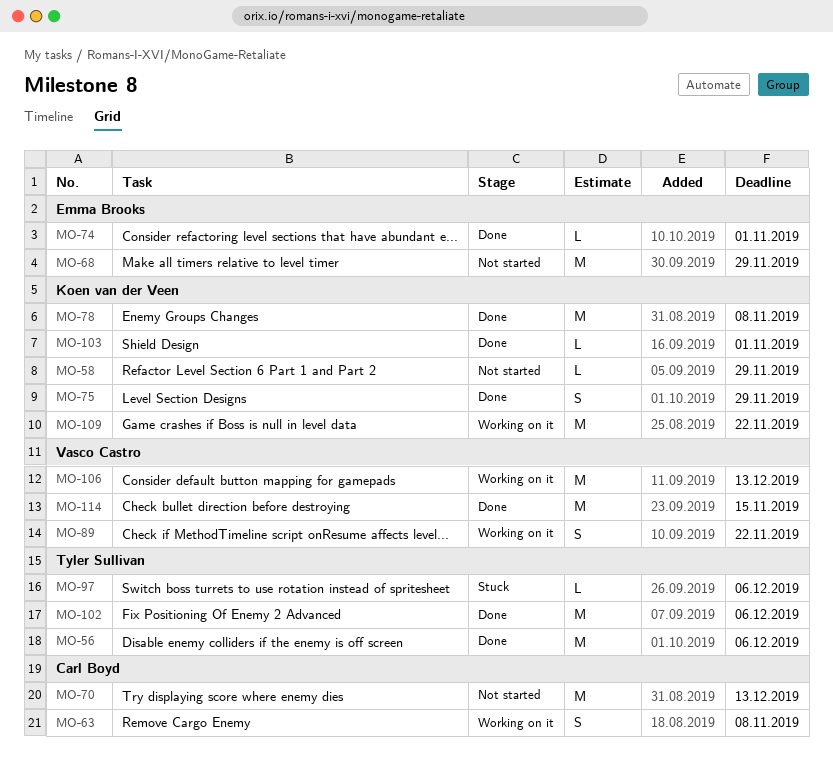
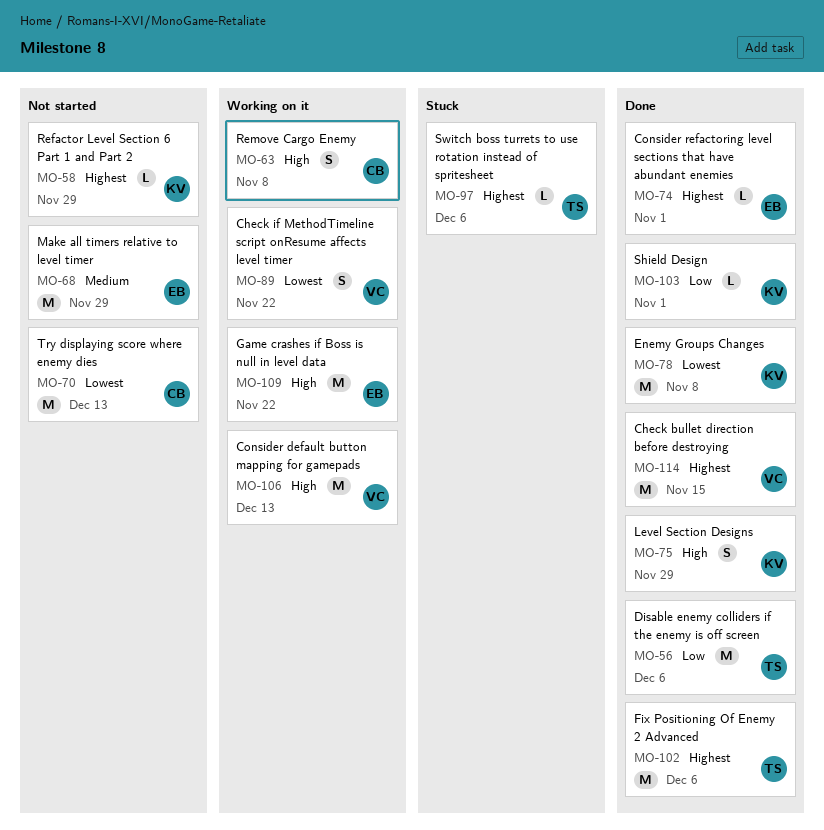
MO-109, owner: Koen van der Veen -> Emma Brooks

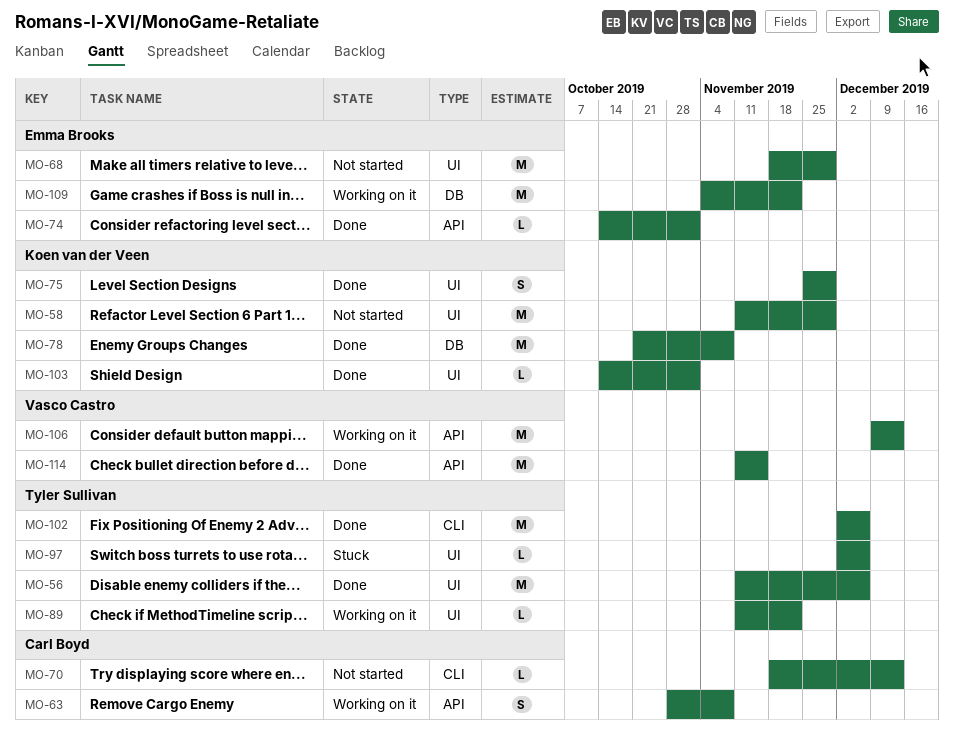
MO-58, estimate: L -> M
MO-70, estimate: M -> L
MO-89, owner: Vasco Castro -> Tyler Sullivan
MO-89, estimate: S -> L

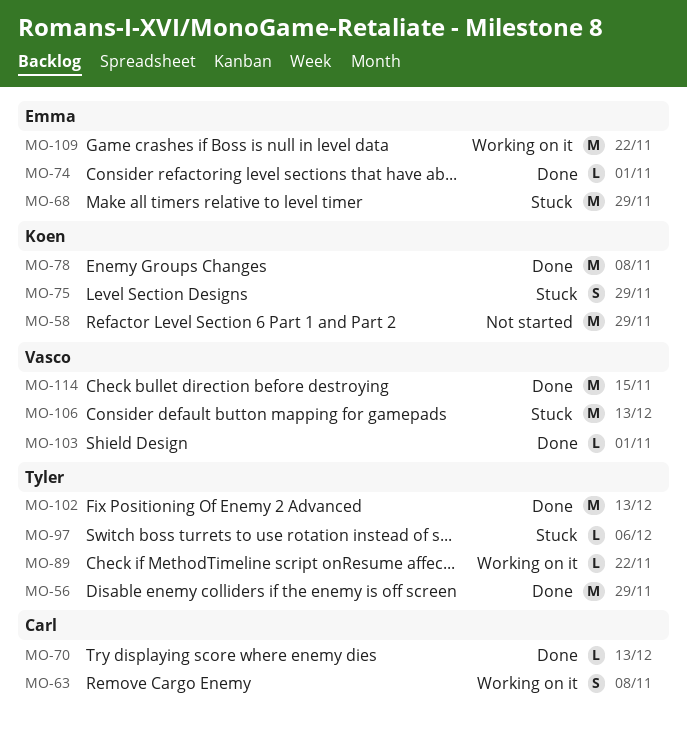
MO-56, due: Dec 6 -> Nov 29
MO-68, status: Not started -> Stuck
MO-70, status: Not started -> Done
MO-75, status: Done -> Stuck
MO-102, due: Dec 6 -> Dec 13
MO-103, owner: Koen van der Veen -> Vasco Castro
MO-106, status: Working on it -> Stuck

